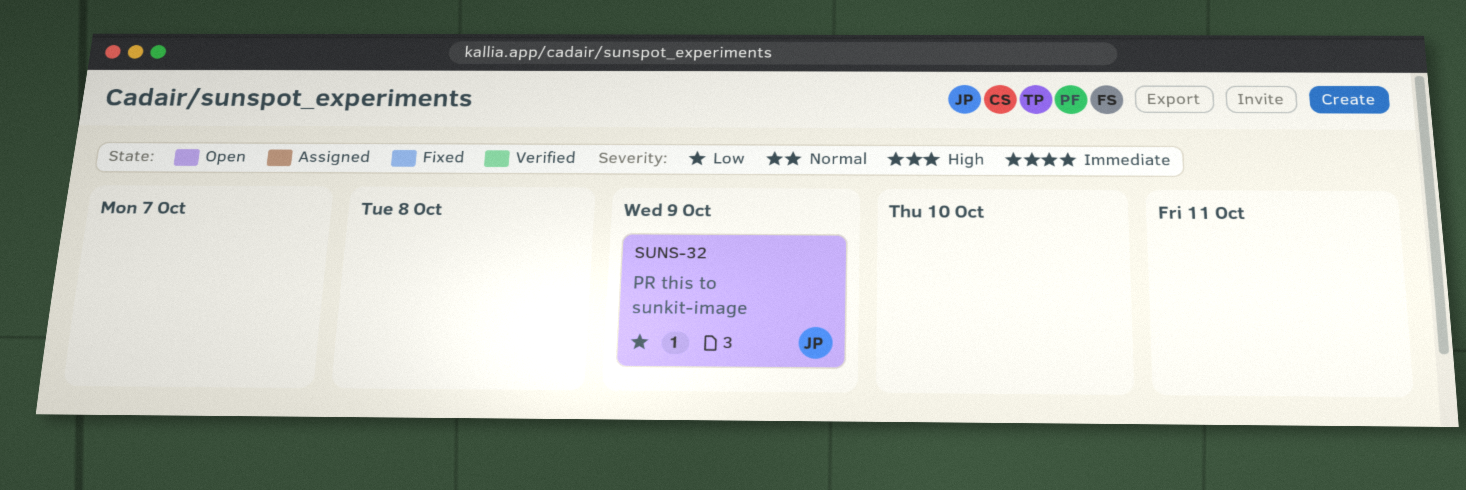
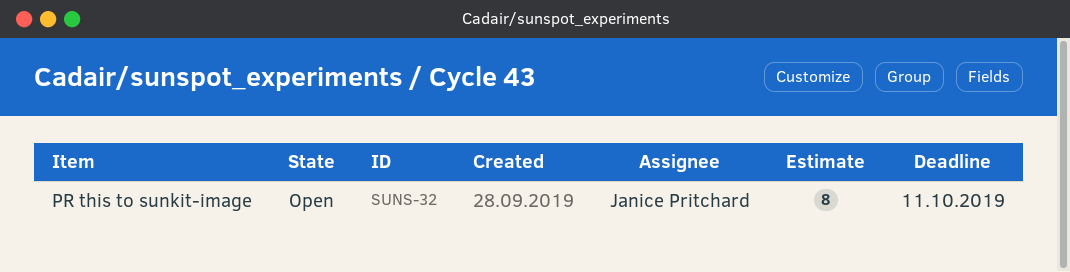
SUNS-32, estimate: 1 -> 8
SUNS-32, due: Oct 9 -> Oct 11

